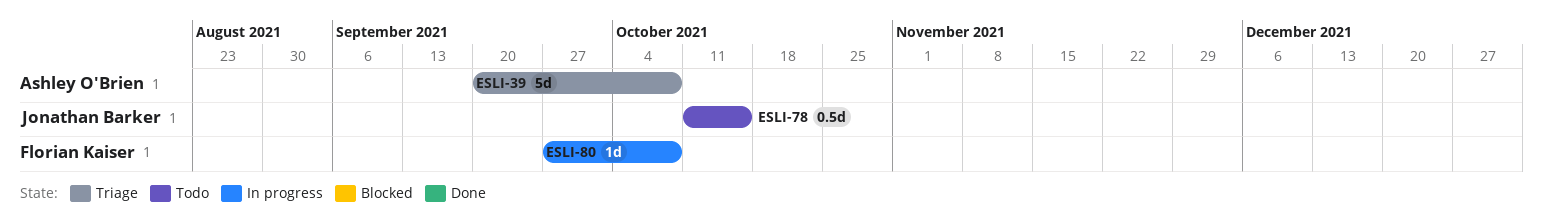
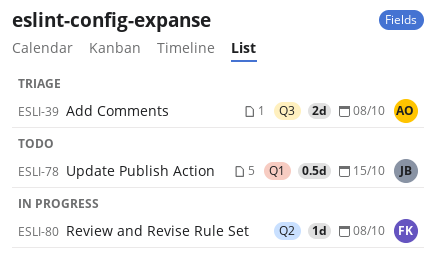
ESLI-39, estimate: 5d -> 2d

